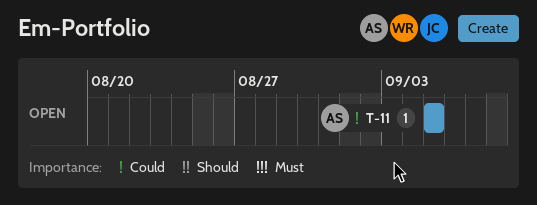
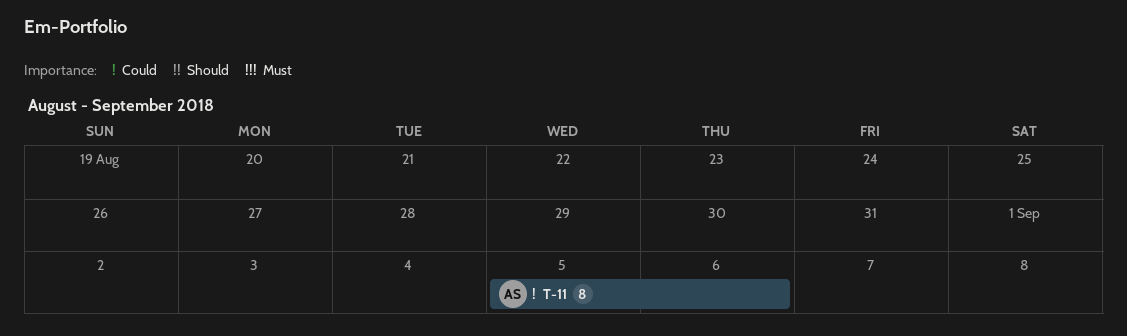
T-11, estimate: 1 -> 8
T-11, due: Sep 5 -> Sep 6

